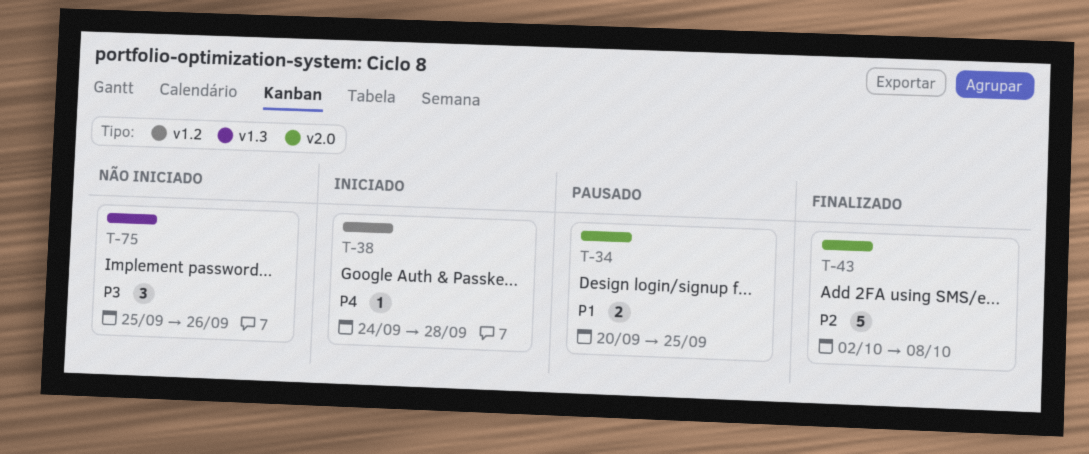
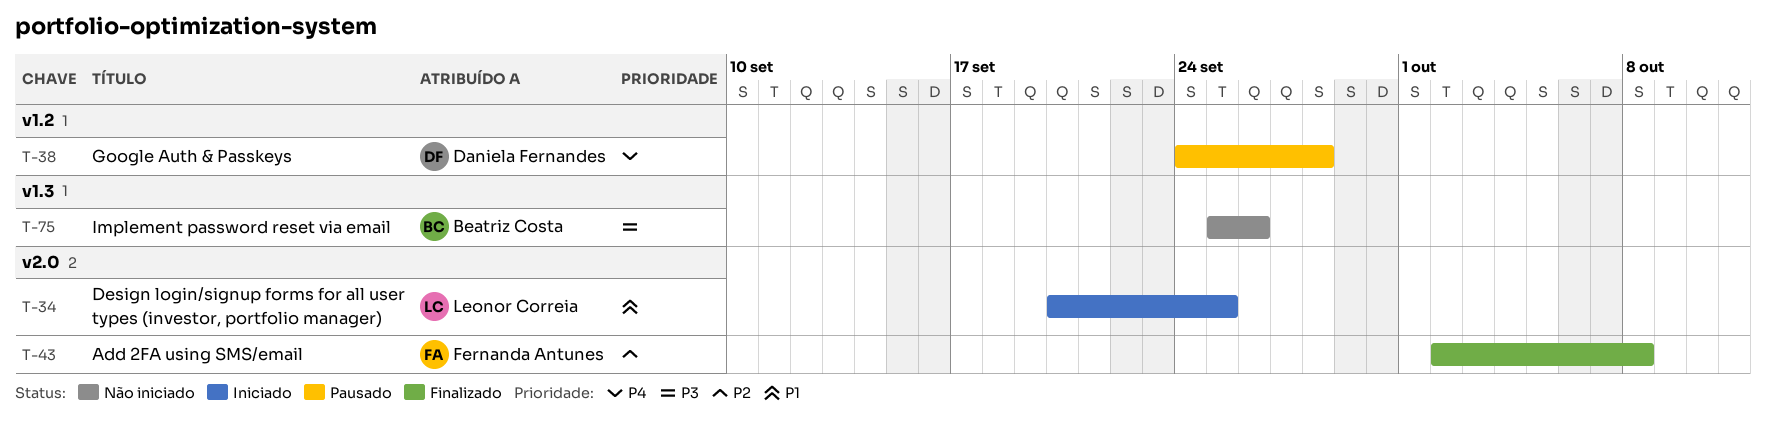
T-34, status: Pausado -> Iniciado
T-38, status: Iniciado -> Pausado

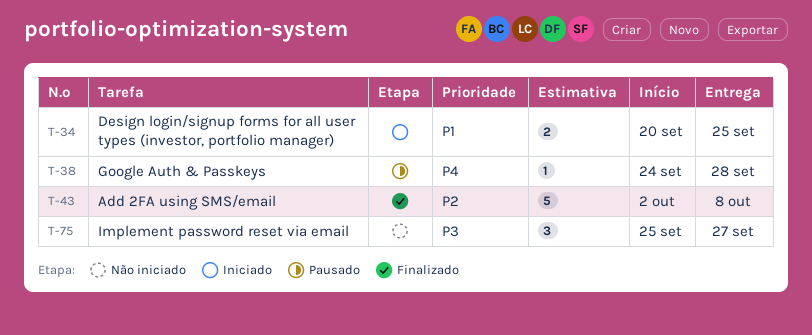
T-75, due: Sep 26 -> Sep 27

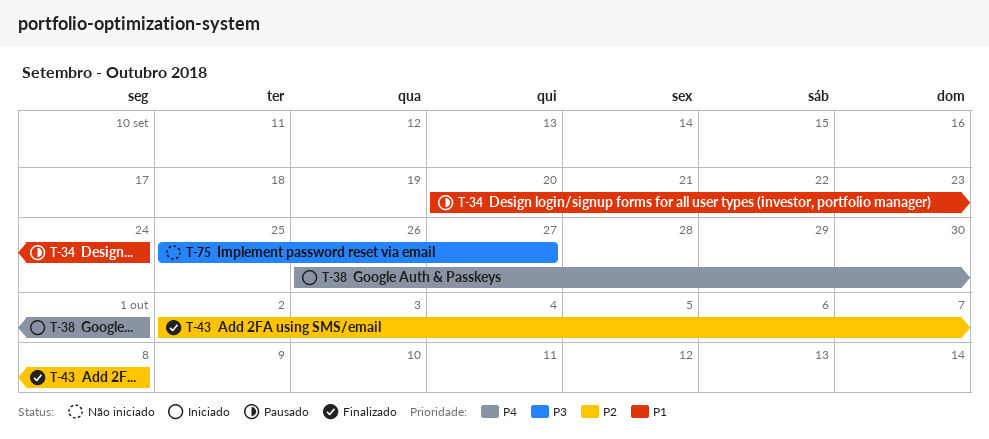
T-34, status: Iniciado -> Pausado
T-34, due: Sep 25 -> Sep 24
T-38, status: Pausado -> Iniciado
T-38, start: Sep 24 -> Sep 26
T-38, due: Sep 28 -> Oct 1

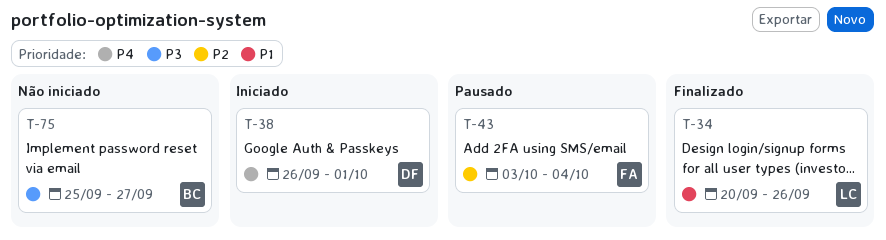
T-34, status: Pausado -> Finalizado
T-34, due: Sep 24 -> Sep 26
T-43, status: Finalizado -> Pausado
T-43, start: Oct 2 -> Oct 3
T-43, due: Oct 8 -> Oct 4

